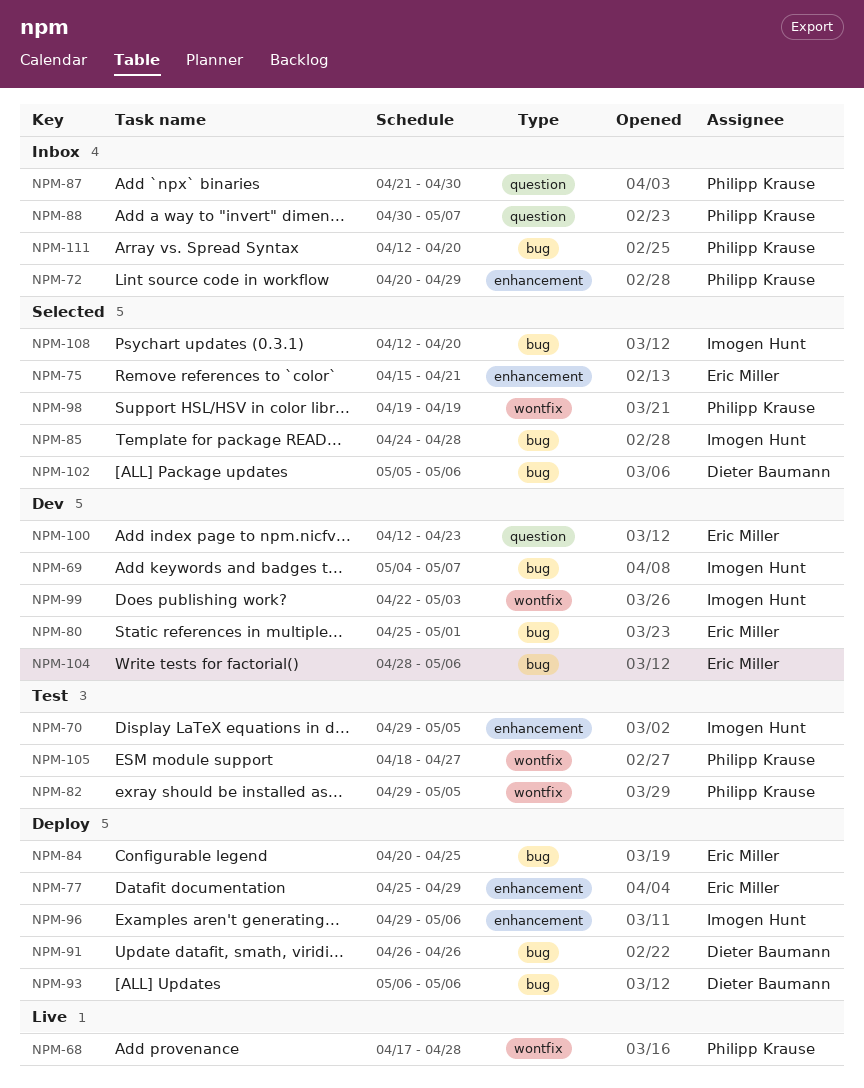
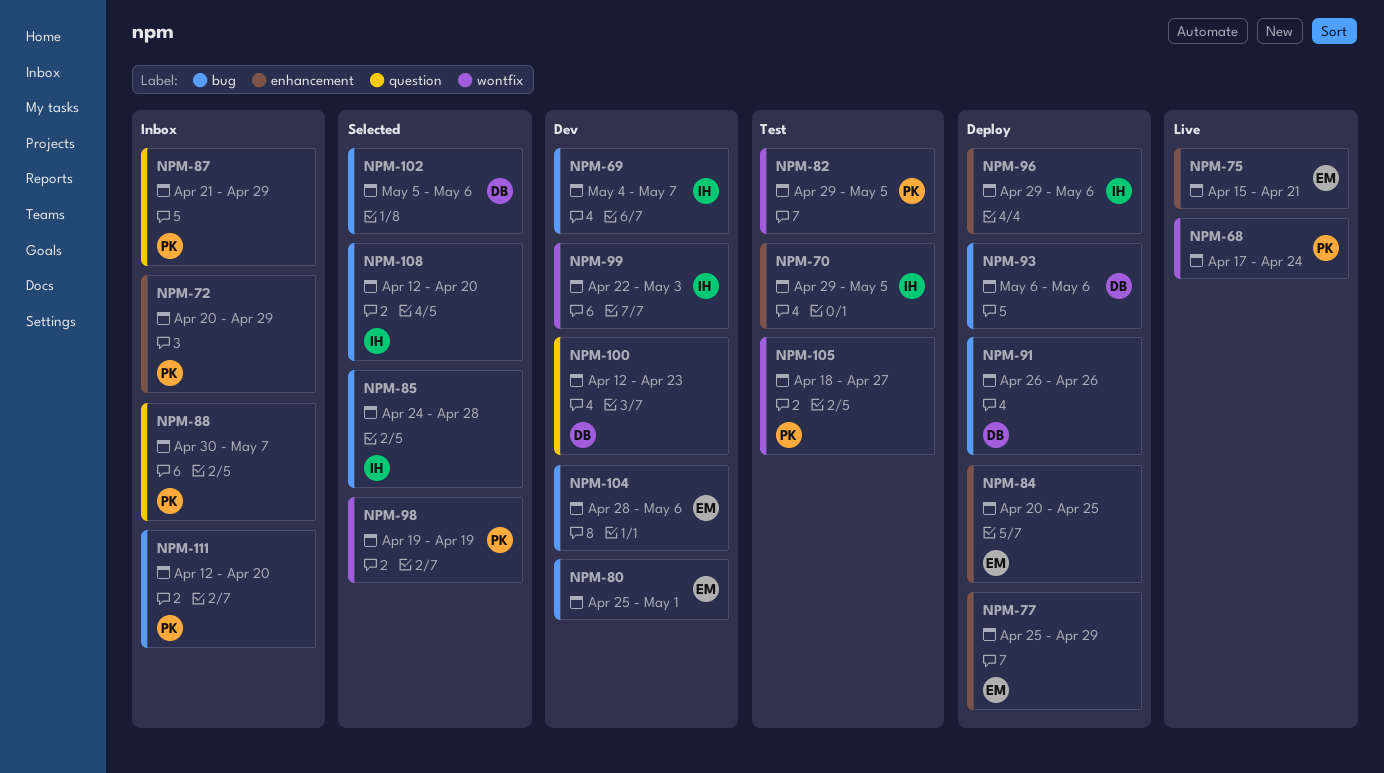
NPM-68, due: Apr 28 -> Apr 24
NPM-75, status: Selected -> Live
NPM-84, label: bug -> enhancement
NPM-87, due: Apr 30 -> Apr 29
NPM-100, owner: Eric Miller -> Dieter Baumann

